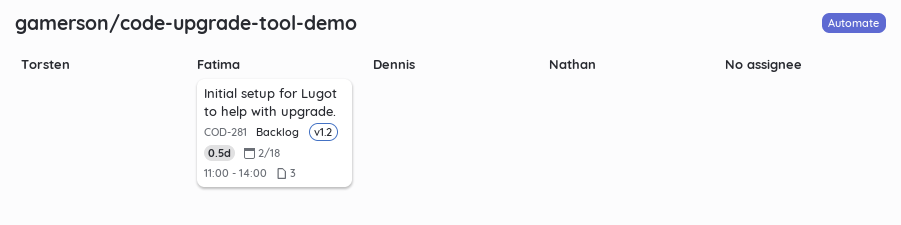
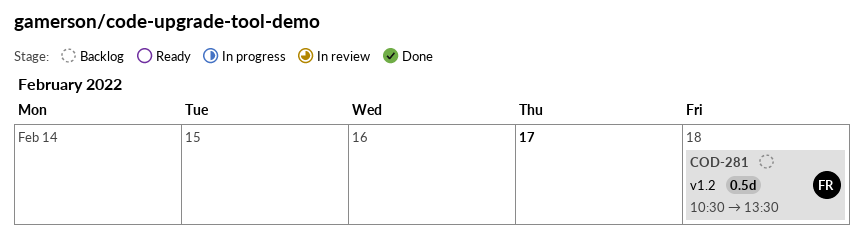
COD-281, begins: 11:00 -> 10:30
COD-281, ends: 14:00 -> 13:30

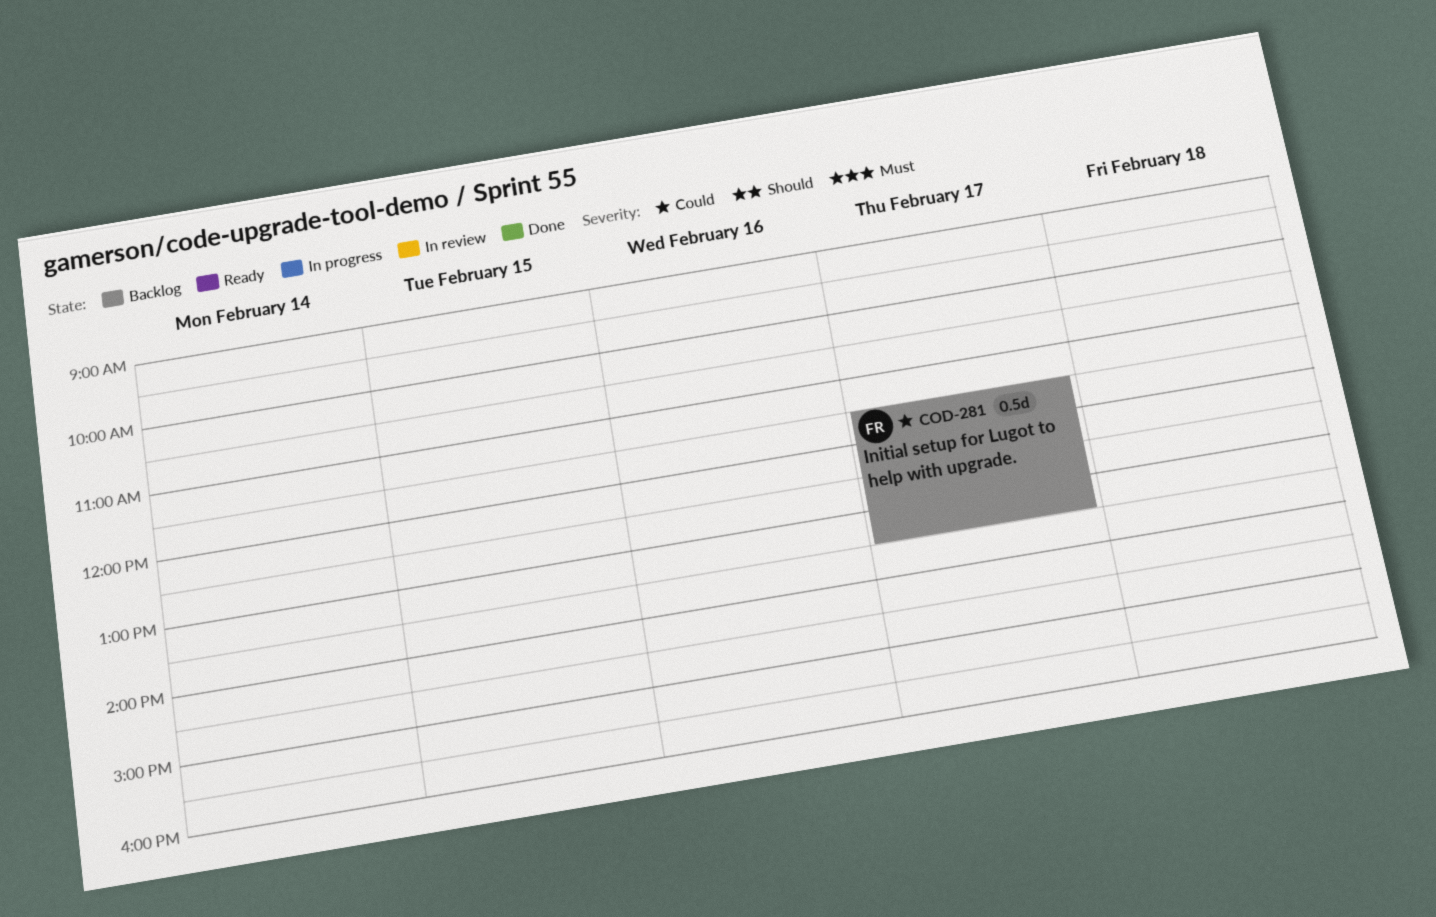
COD-281, day: Feb 18 -> Feb 17
COD-281, begins: 10:30 -> 11:30

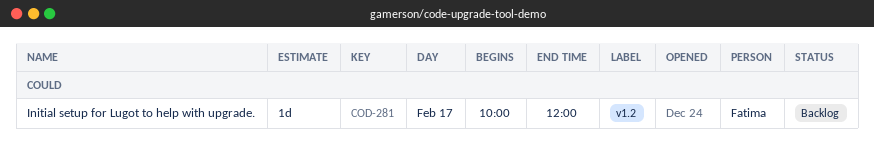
COD-281, estimate: 0.5d -> 1d
COD-281, begins: 11:30 -> 10:00
COD-281, ends: 13:30 -> 12:00

